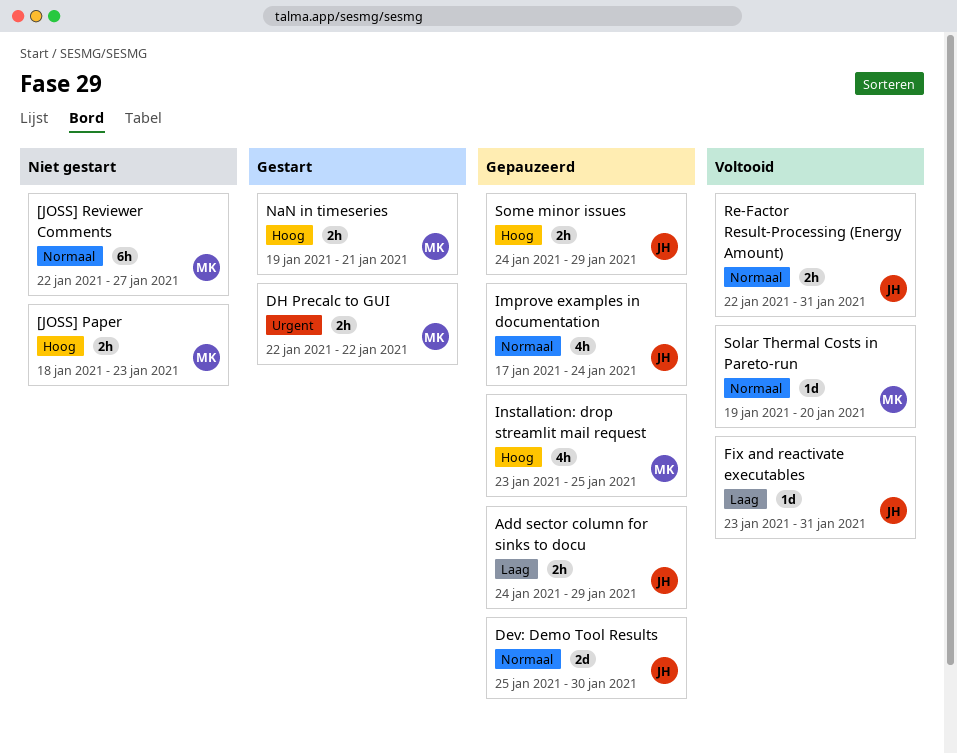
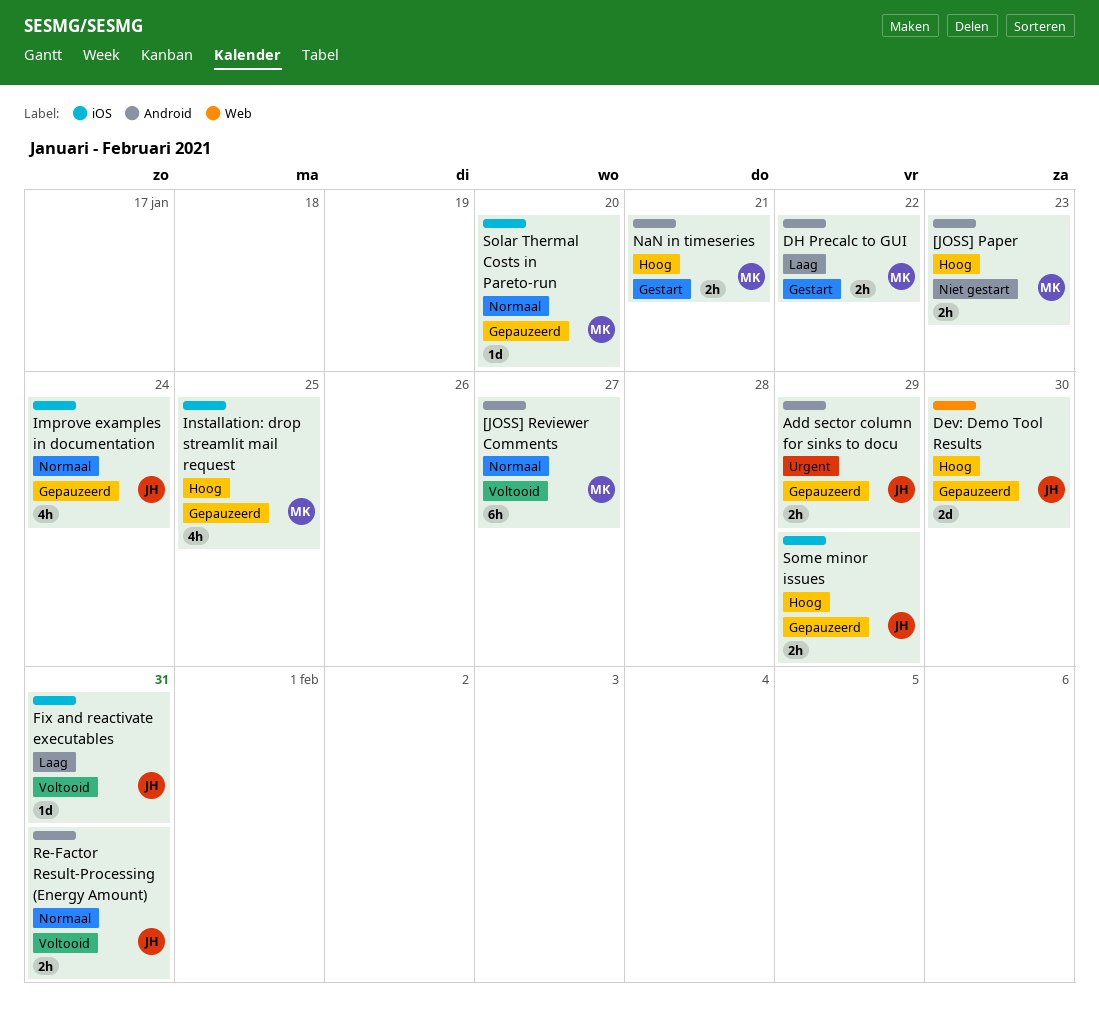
[JOSS] Reviewer Comments, status: Niet gestart -> Voltooid
Add sector column for sinks to docu, priority: Laag -> Urgent
Dev: Demo Tool Results, priority: Normaal -> Hoog
DH Precalc to GUI, priority: Urgent -> Laag
Solar Thermal Costs in Pareto-run, status: Voltooid -> Gepauzeerd

